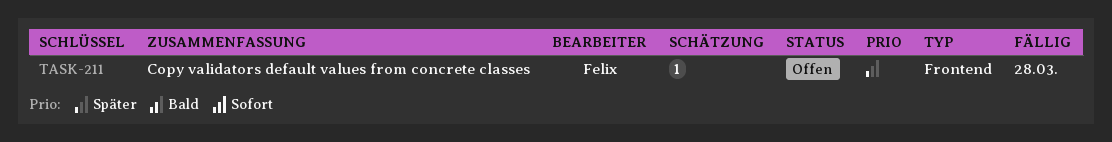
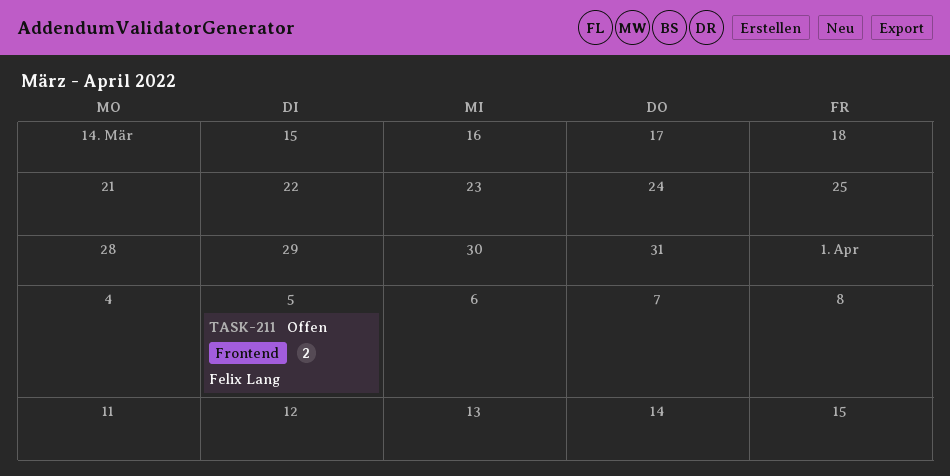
TASK-211, estimate: 1 -> 2
TASK-211, due: Mar 28 -> Apr 5

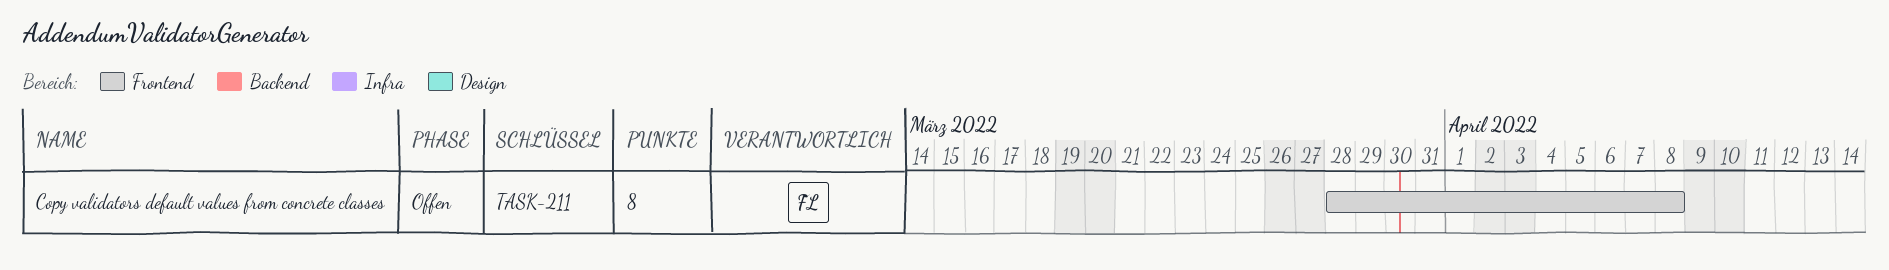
TASK-211, estimate: 2 -> 8
TASK-211, due: Apr 5 -> Apr 8

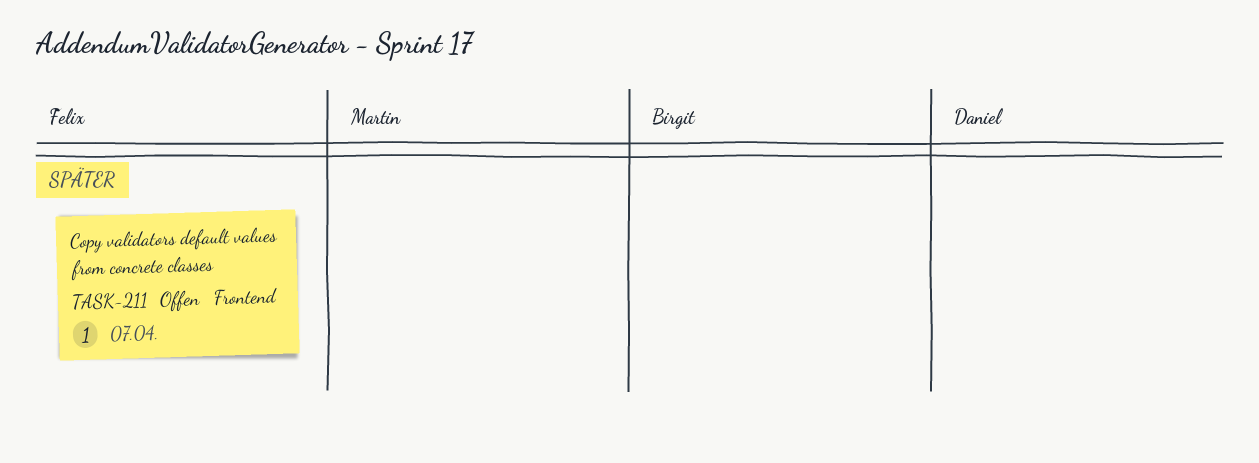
TASK-211, estimate: 8 -> 1
TASK-211, due: Apr 8 -> Apr 7

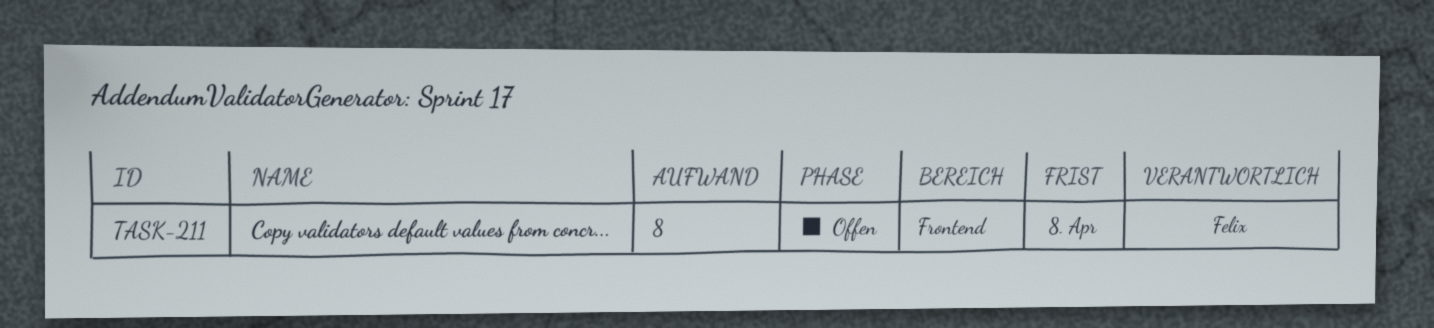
TASK-211, estimate: 1 -> 8
TASK-211, due: Apr 7 -> Apr 8

